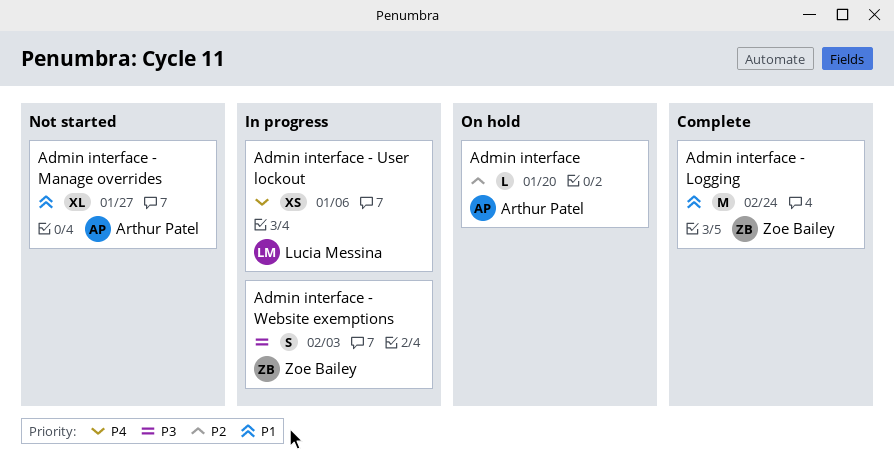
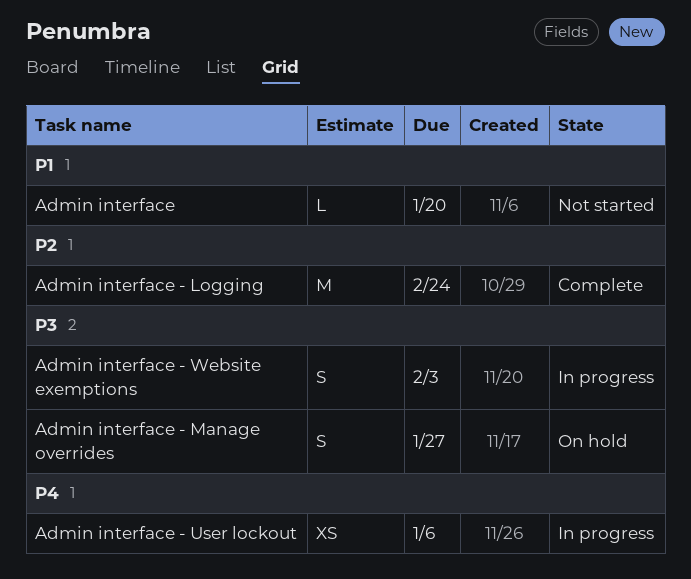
Admin interface, status: On hold -> Not started
Admin interface, priority: P2 -> P1
Admin interface - Logging, priority: P1 -> P2
Admin interface - Manage overrides, status: Not started -> On hold
Admin interface - Manage overrides, priority: P1 -> P3
Admin interface - Manage overrides, estimate: XL -> S

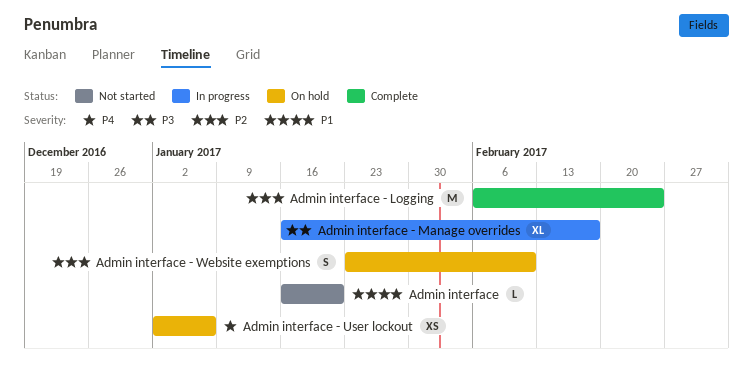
Admin interface - Manage overrides, status: On hold -> In progress
Admin interface - Manage overrides, estimate: S -> XL
Admin interface - Manage overrides, due: Jan 27 -> Feb 17
Admin interface - User lockout, status: In progress -> On hold
Admin interface - Website exemptions, status: In progress -> On hold
Admin interface - Website exemptions, priority: P3 -> P2
Admin interface - Website exemptions, due: Feb 3 -> Feb 10

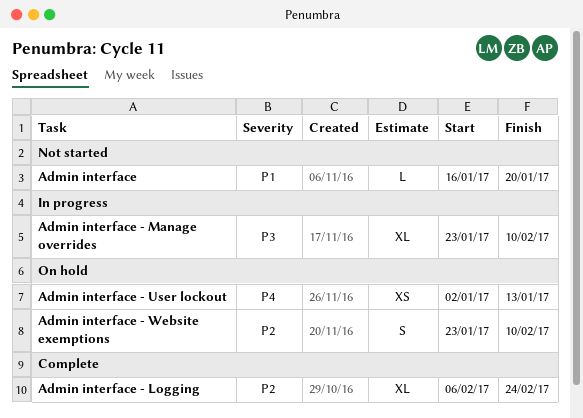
Admin interface - Logging, estimate: M -> XL
Admin interface - Manage overrides, start: Jan 16 -> Jan 23
Admin interface - Manage overrides, due: Feb 17 -> Feb 10
Admin interface - User lockout, due: Jan 6 -> Jan 13

